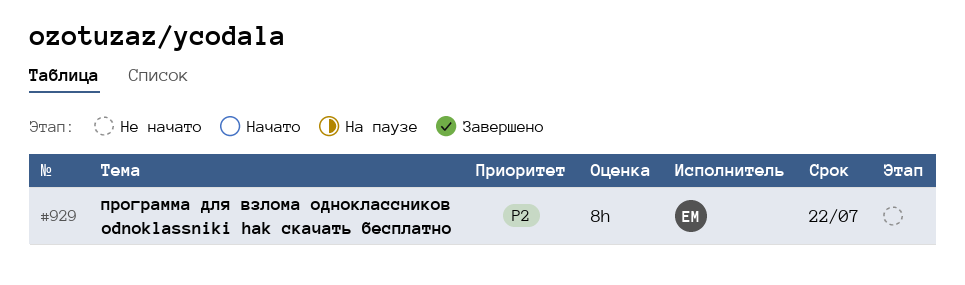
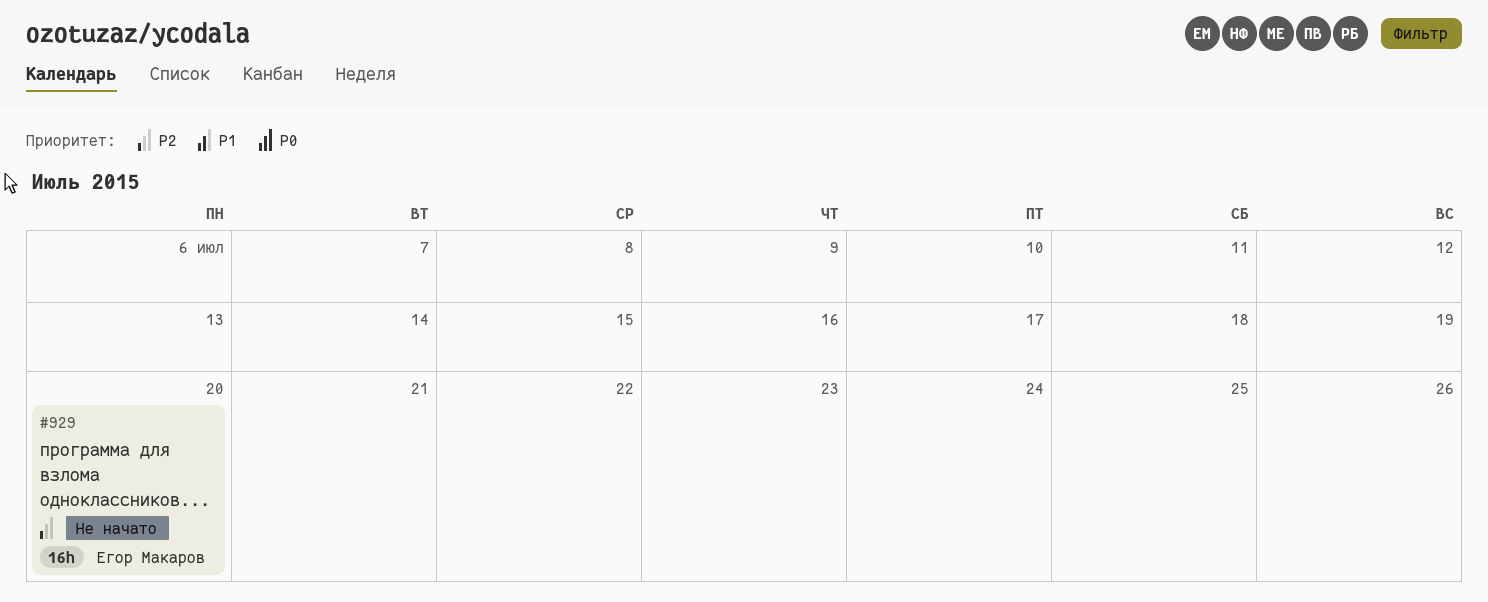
#929, estimate: 8h -> 16h
#929, due: Jul 22 -> Jul 20

